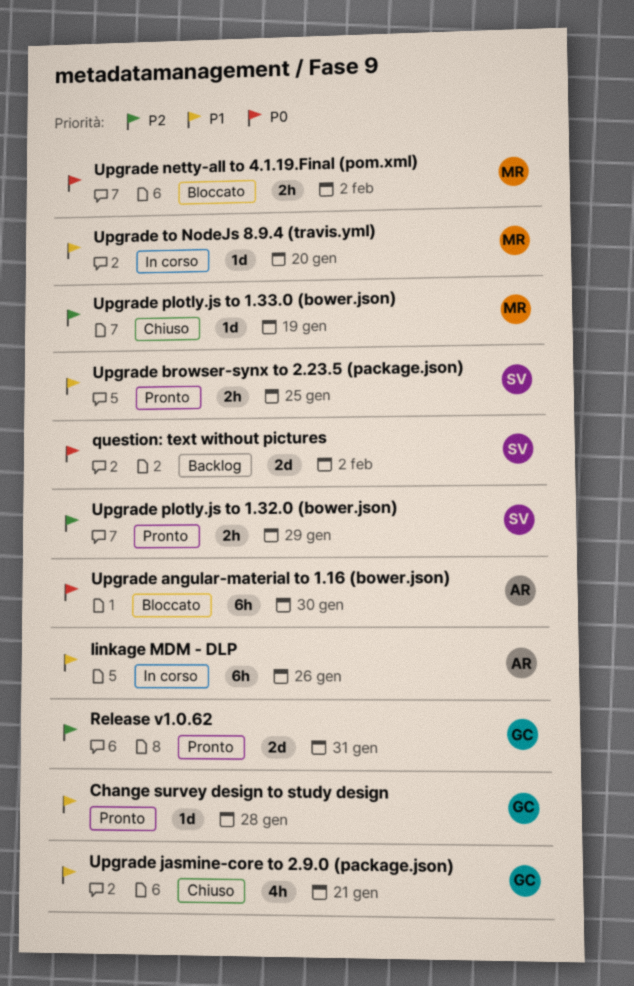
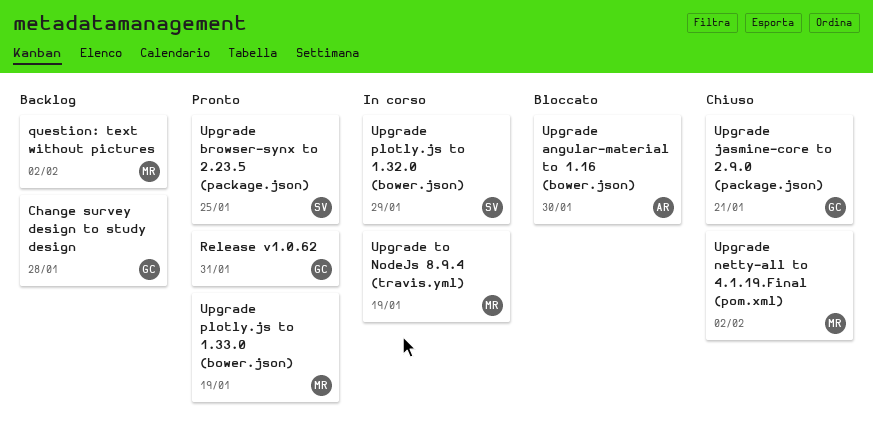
Change survey design to study design, status: Pronto -> Backlog
linkage MDM - DLP: present -> none
question: text without pictures, owner: SV -> MR
Upgrade netty-all to 4.1.19.Final (pom.xml), status: Bloccato -> Chiuso
Upgrade plotly.js to 1.32.0 (bower.json), status: Pronto -> In corso
Upgrade plotly.js to 1.33.0 (bower.json), status: Chiuso -> Pronto
Upgrade to NodeJs 8.9.4 (travis.yml), due: Jan 20 -> Jan 19

